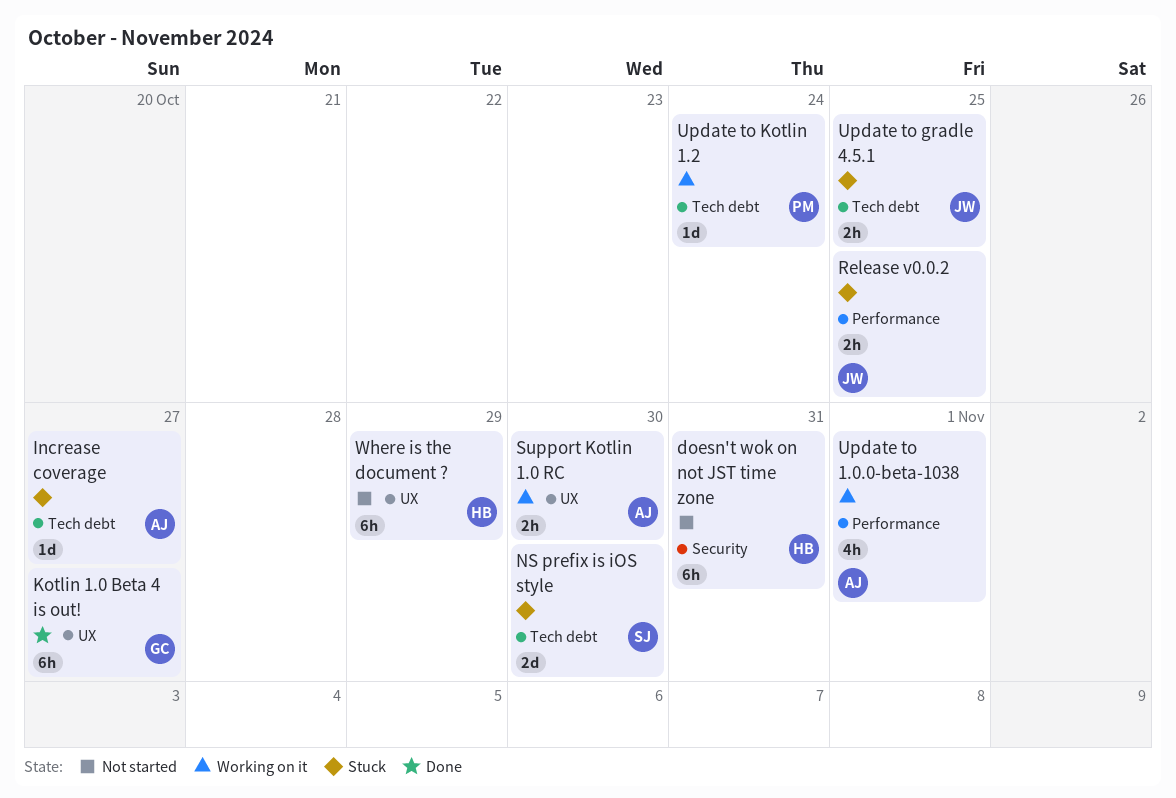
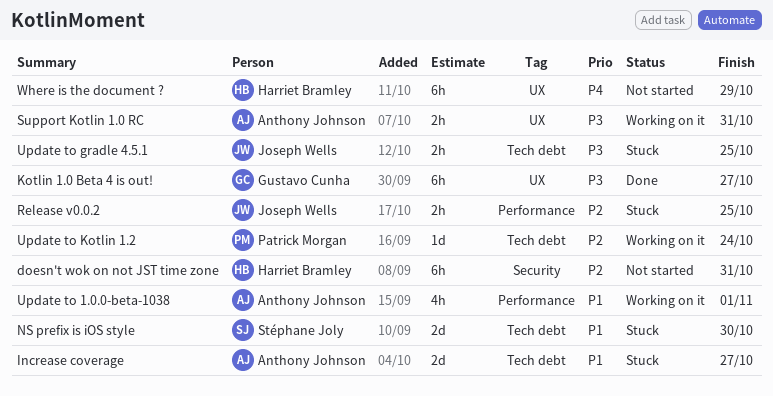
Increase coverage, estimate: 1d -> 2d
Support Kotlin 1.0 RC, due: Oct 30 -> Oct 31

